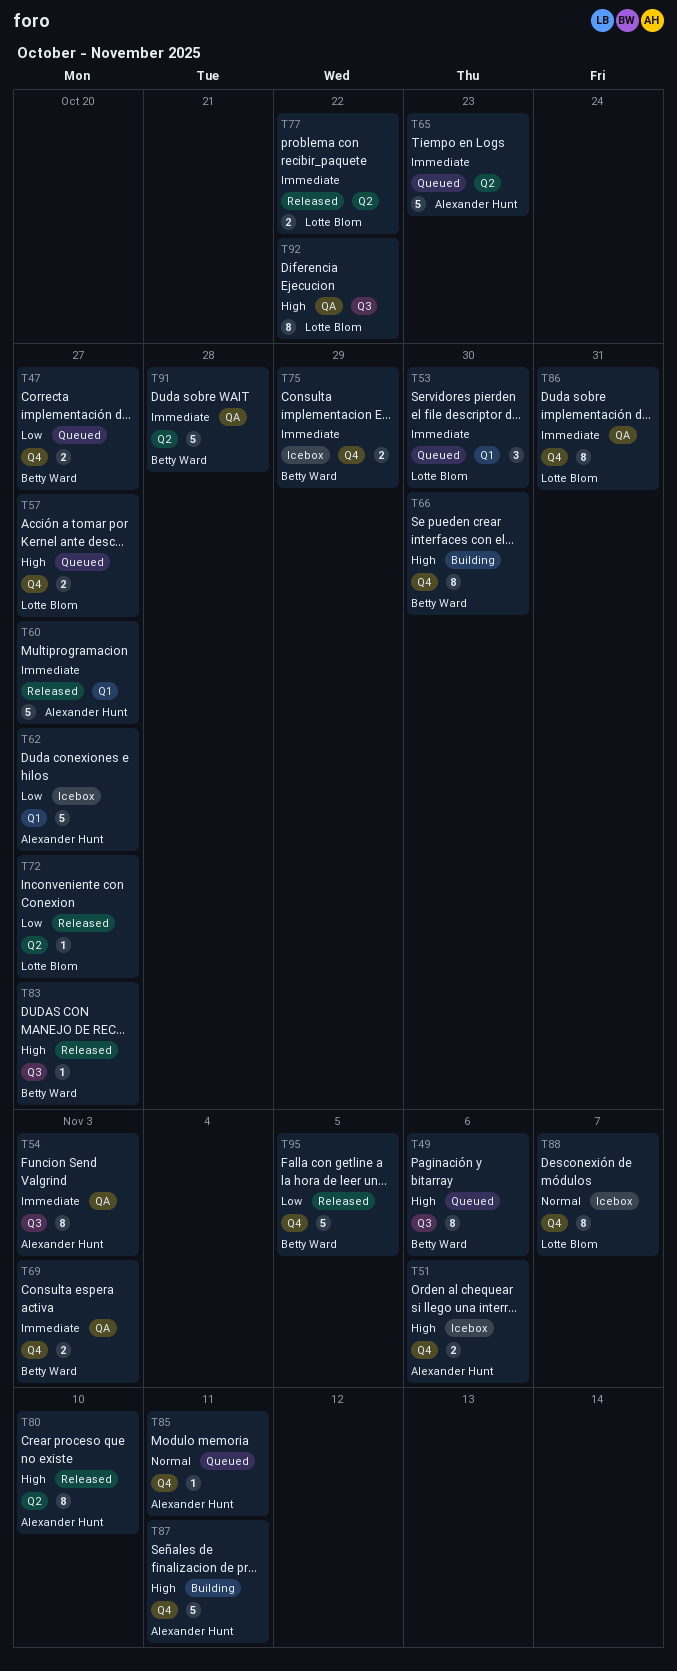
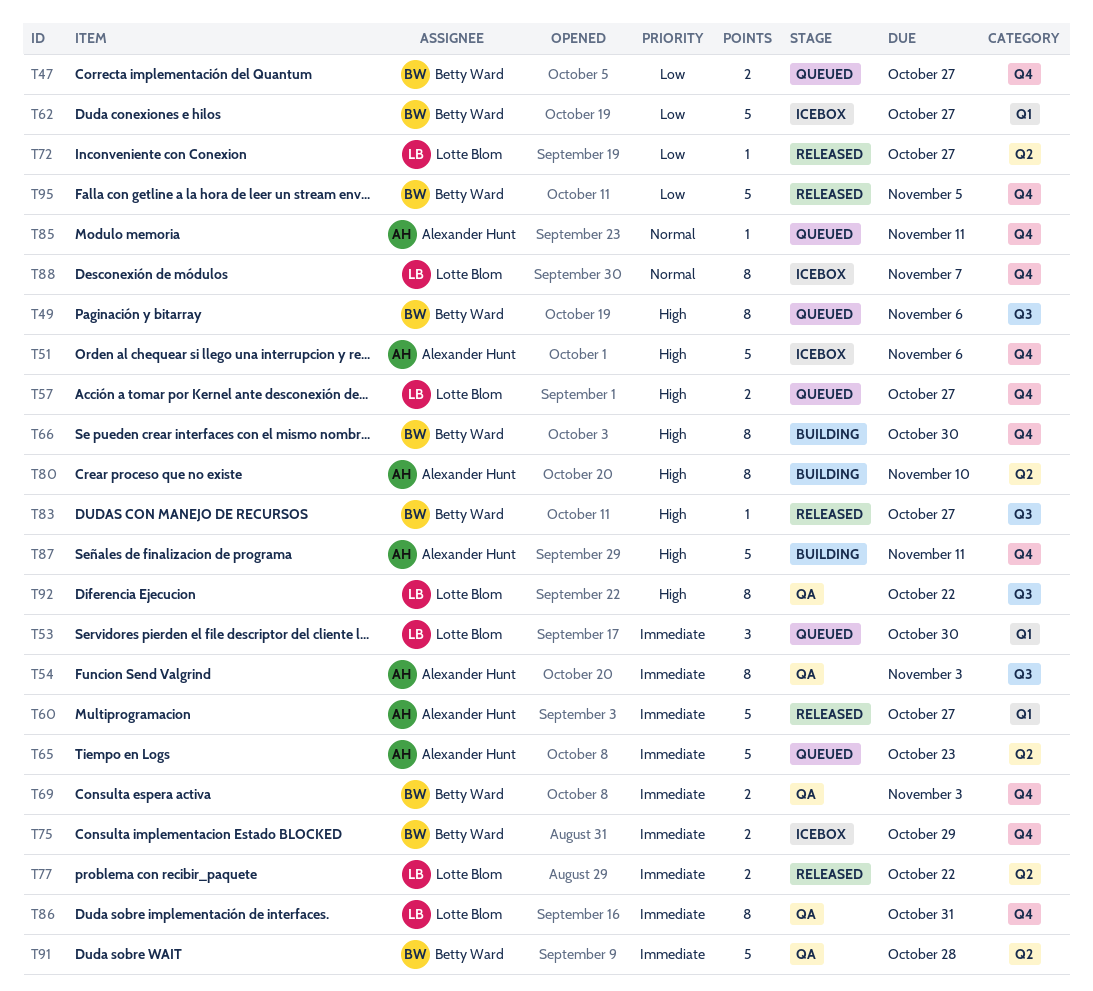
T51, estimate: 2 -> 5
T62, owner: Alexander Hunt -> Betty Ward
T80, status: Released -> Building

